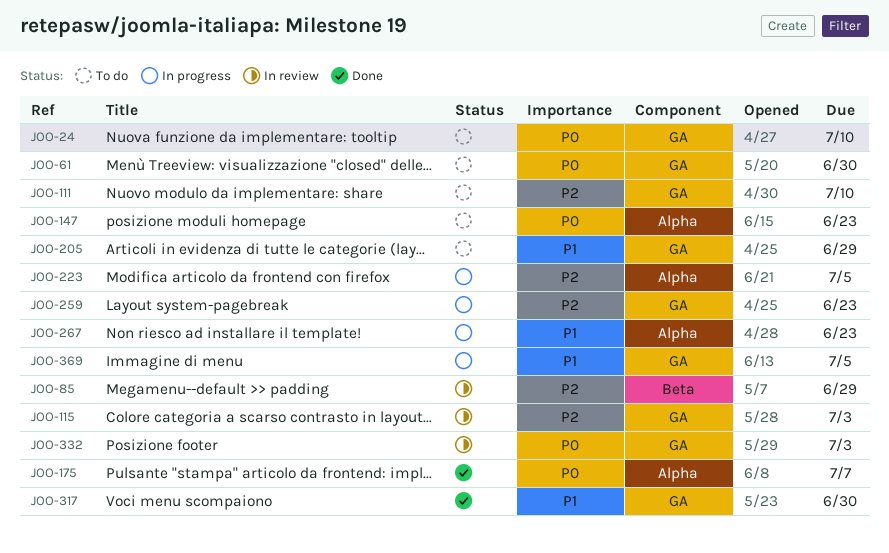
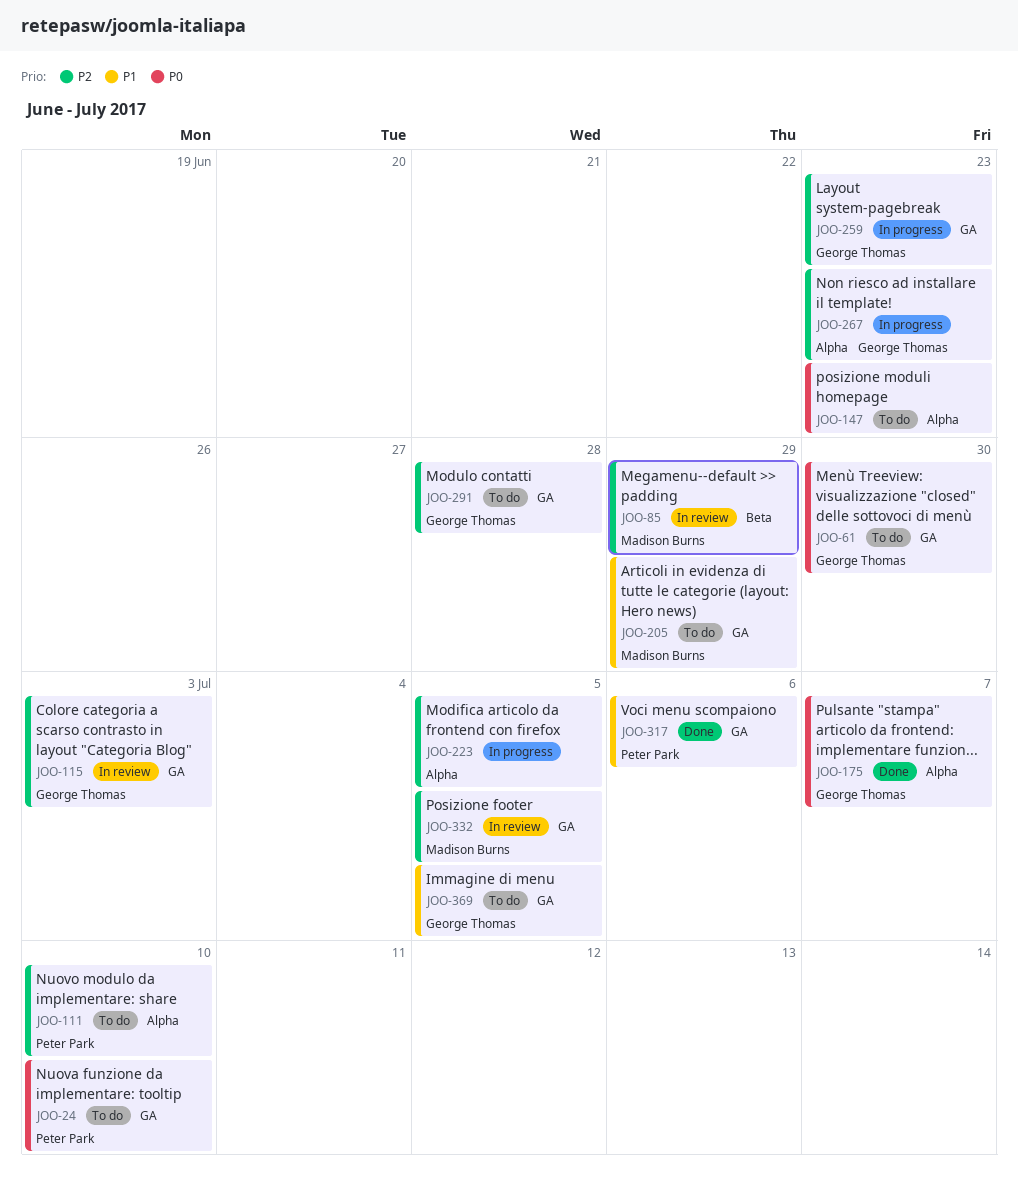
JOO-111, label: GA -> Alpha
JOO-267, priority: P1 -> P2
JOO-291: none -> present
JOO-317, due: Jun 30 -> Jul 6
JOO-332, priority: P0 -> P2
JOO-332, due: Jul 3 -> Jul 5
JOO-369, status: In progress -> To do

